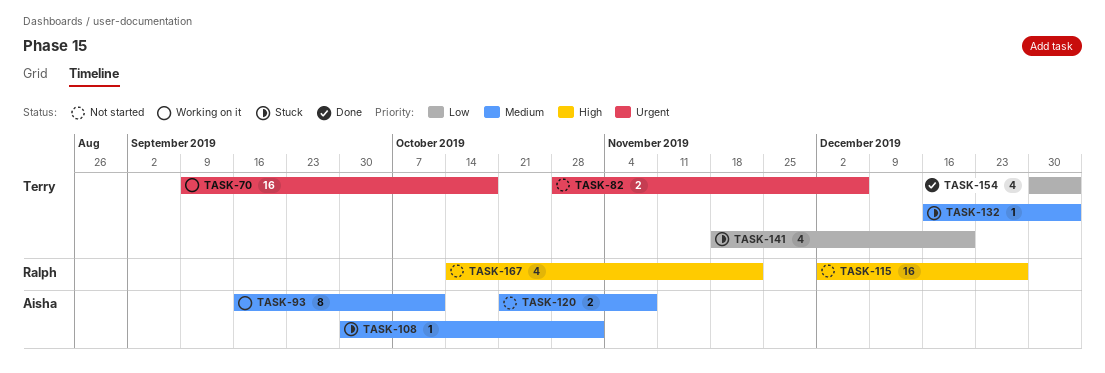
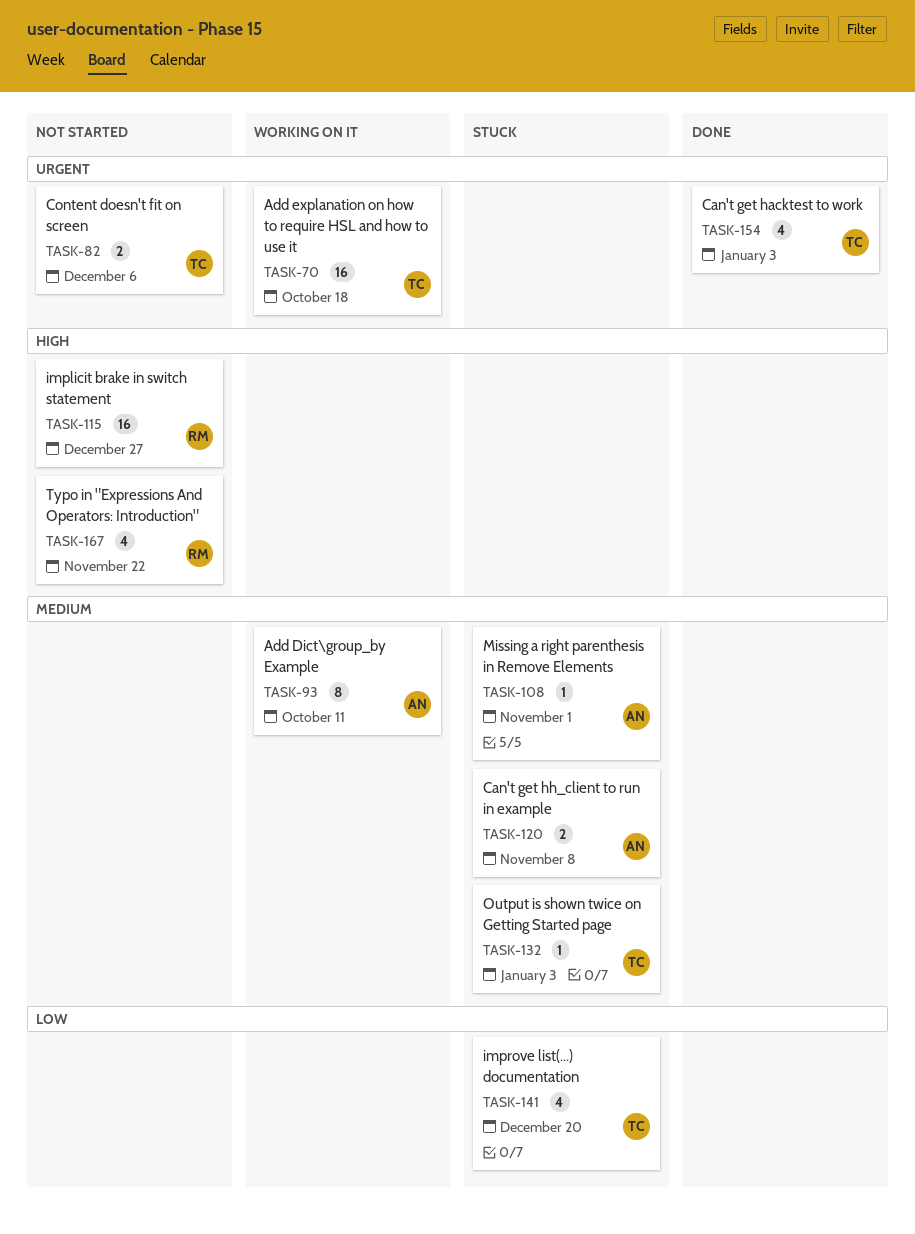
TASK-120, status: Not started -> Stuck
TASK-154, priority: Low -> Urgent

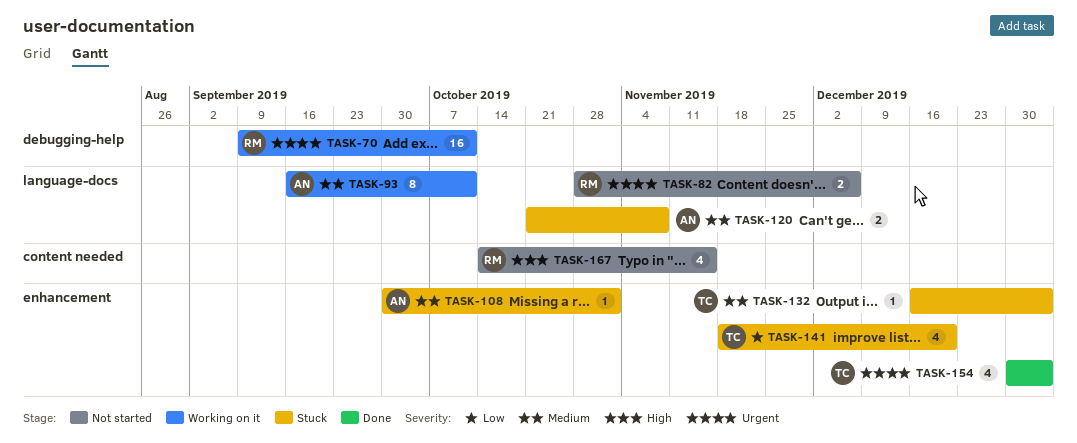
TASK-70, owner: TC -> RM
TASK-70, due: Oct 18 -> Oct 11
TASK-82, owner: TC -> RM
TASK-115: present -> none
TASK-167, due: Nov 22 -> Nov 15

